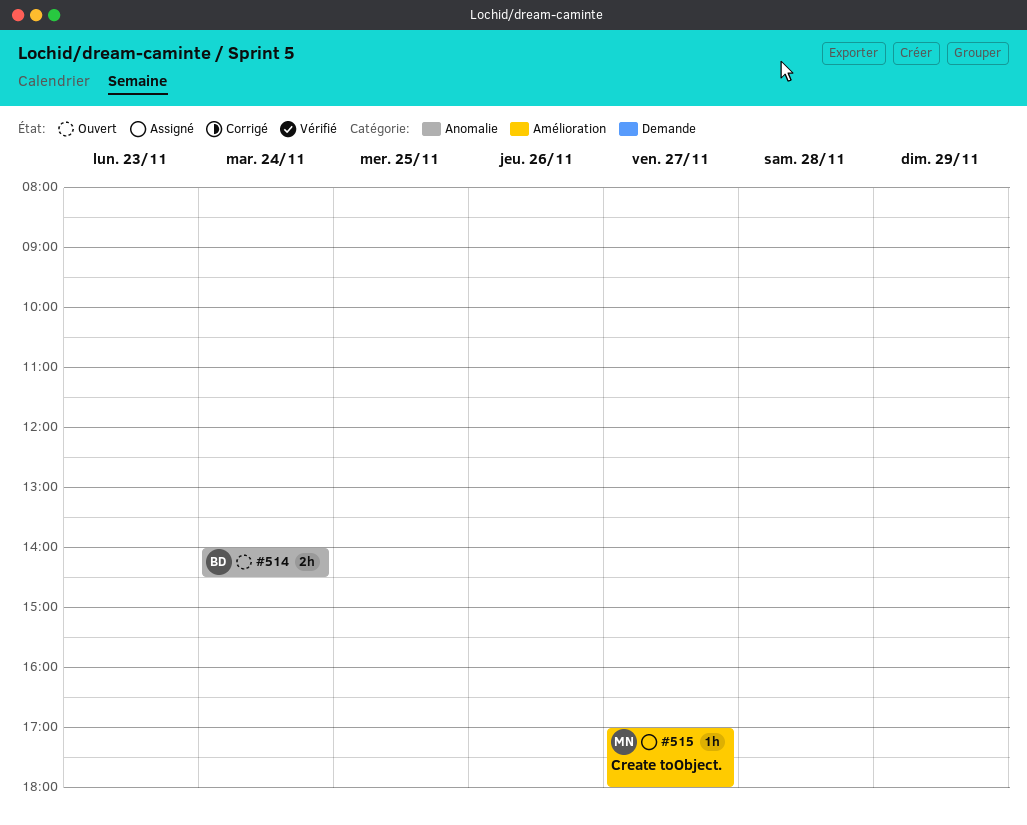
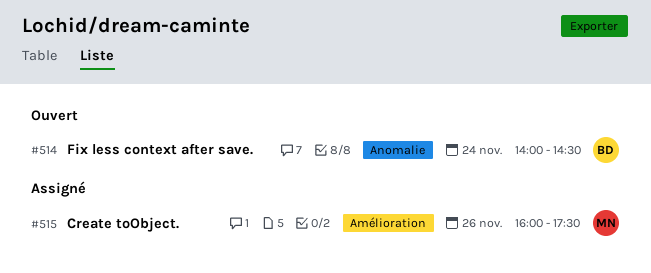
#515, day: Nov 27 -> Nov 26
#515, begins: 17:00 -> 16:00
#515, ends: 18:00 -> 17:30

